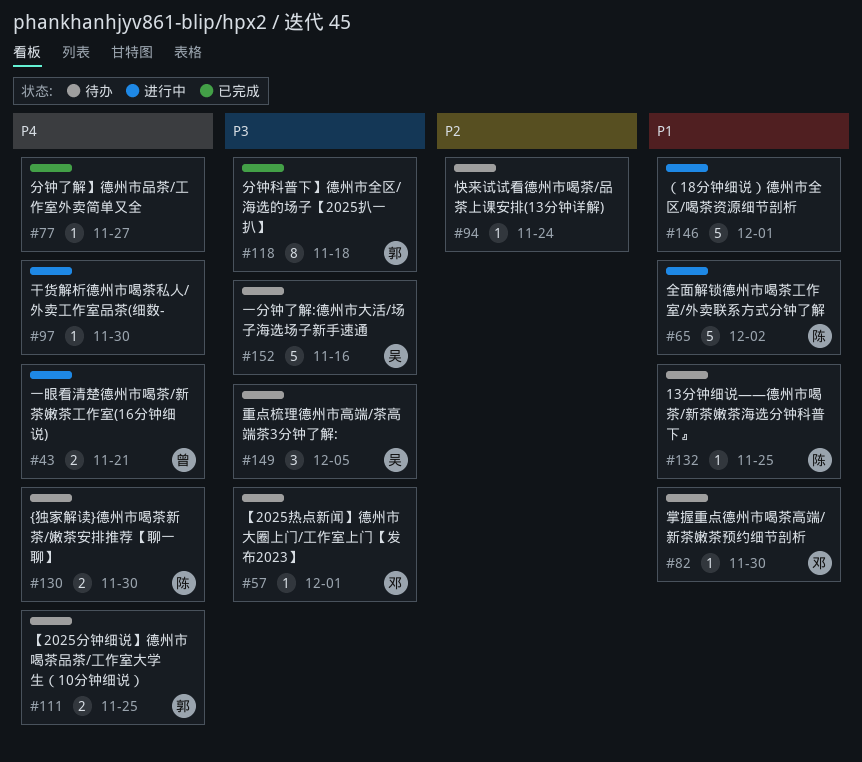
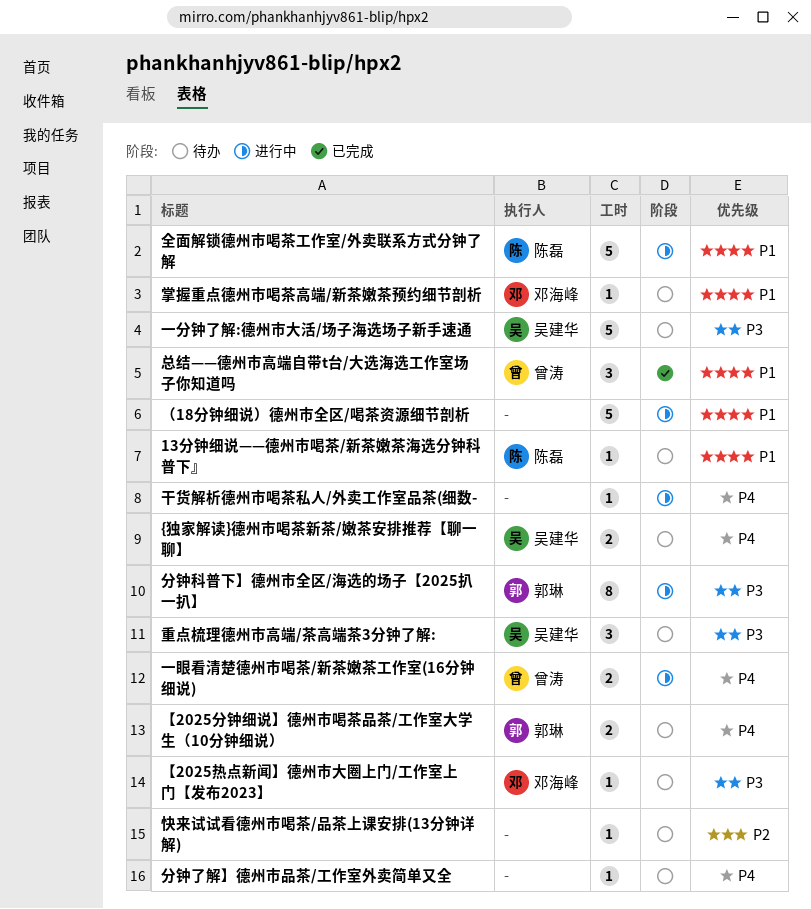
{独家解读}德州市喝茶新茶/嫩茶安排推荐【聊一聊】, owner: 陈磊 -> 吴建华
分钟了解】德州市品茶/工作室外卖简单又全, status: 已完成 -> 待办
分钟科普下】德州市全区/海选的场子【2025扒一扒】, status: 已完成 -> 进行中
总结——德州市高端自带t台/大选海选工作室场子你知道吗: none -> present

